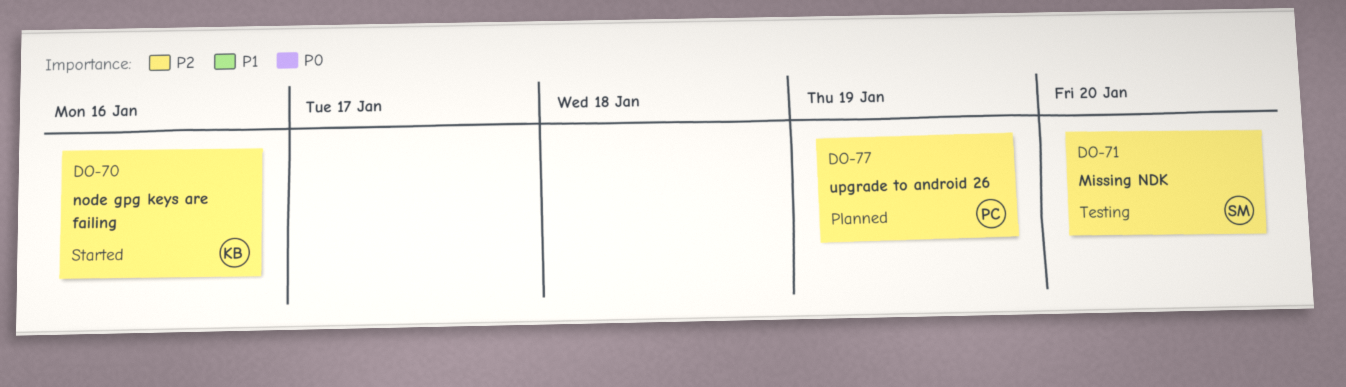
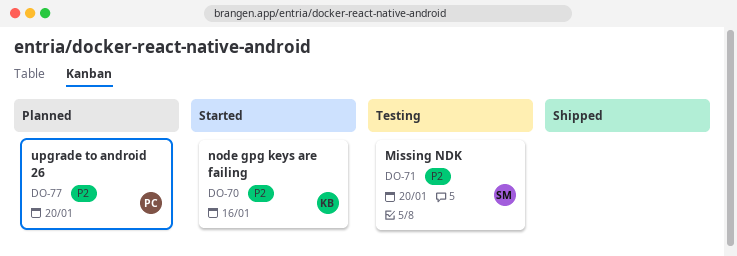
DO-77, due: Jan 19 -> Jan 20

